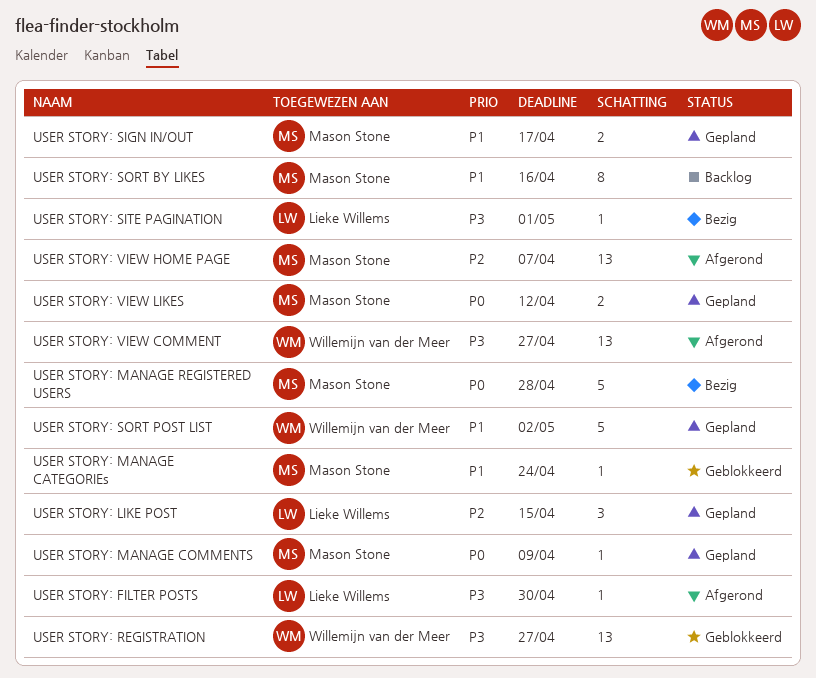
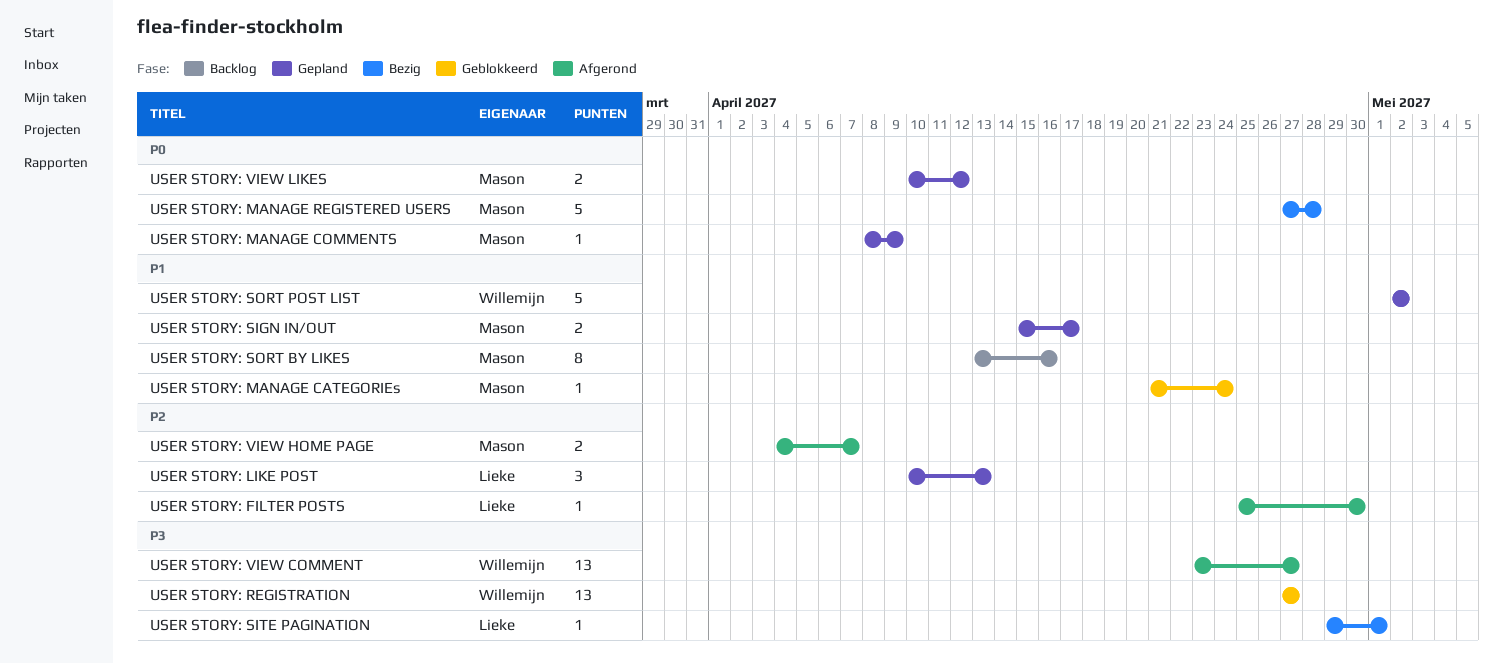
USER STORY: FILTER POSTS, priority: P3 -> P2
USER STORY: LIKE POST, due: Apr 15 -> Apr 13
USER STORY: VIEW HOME PAGE, estimate: 13 -> 2

